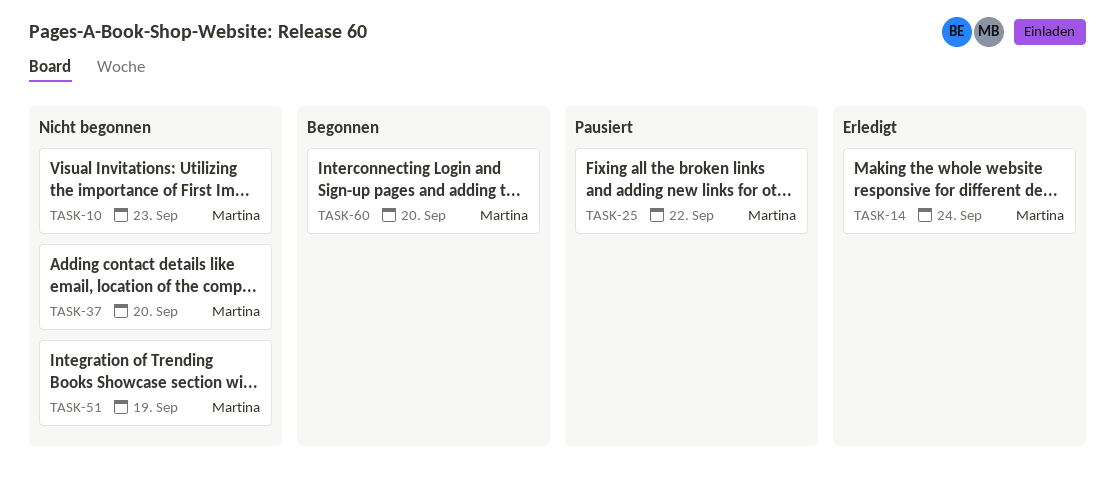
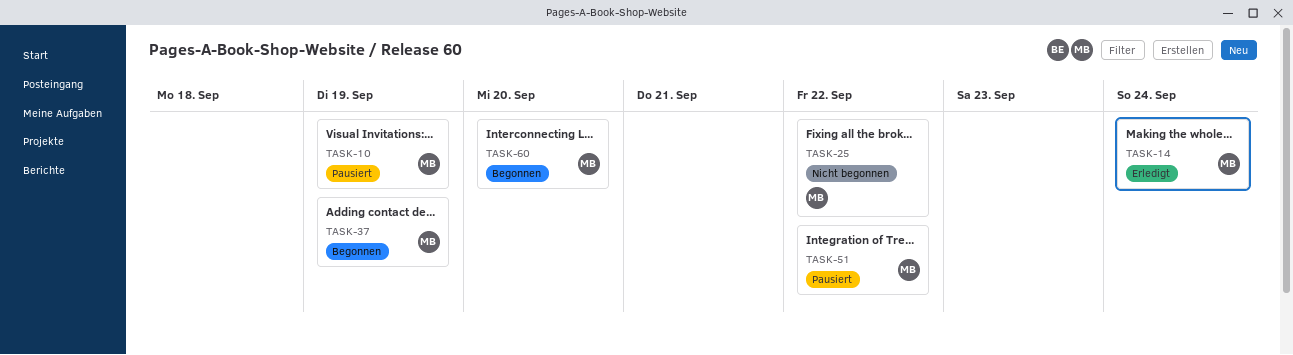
TASK-10, status: Nicht begonnen -> Pausiert
TASK-10, due: Sep 23 -> Sep 19
TASK-25, status: Pausiert -> Nicht begonnen
TASK-37, status: Nicht begonnen -> Begonnen
TASK-37, due: Sep 20 -> Sep 19
TASK-51, status: Nicht begonnen -> Pausiert
TASK-51, due: Sep 19 -> Sep 22

